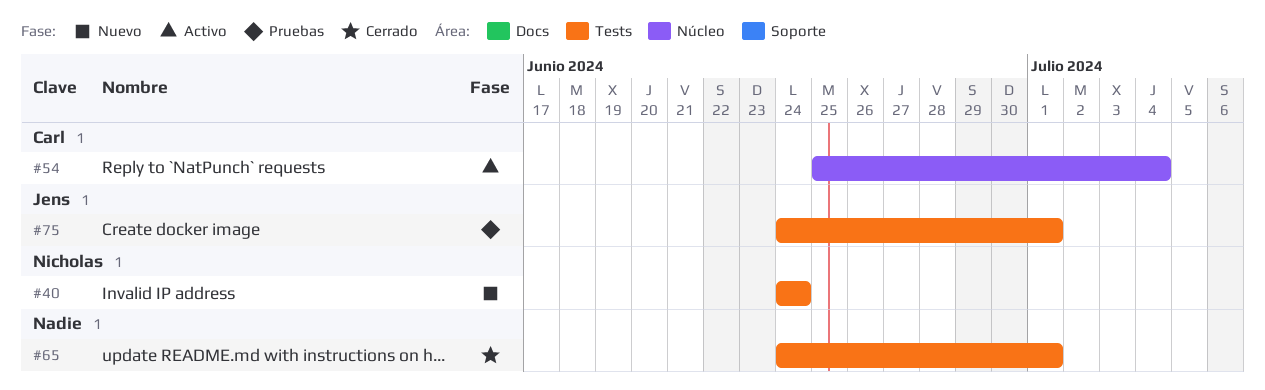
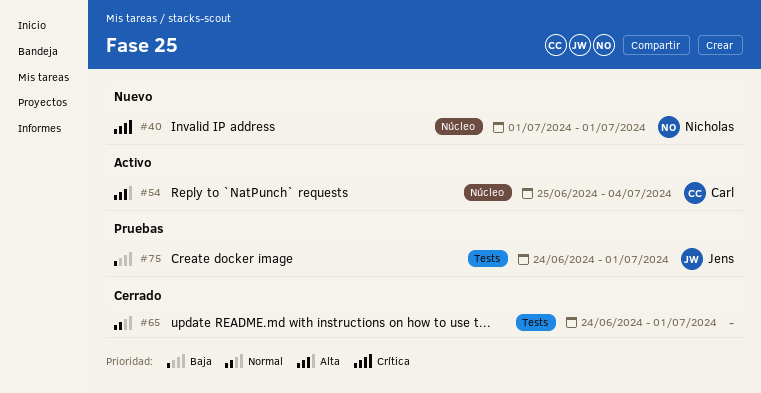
#40, label: Tests -> Núcleo
#40, start: Jun 24 -> Jul 1
#40, due: Jun 24 -> Jul 1

